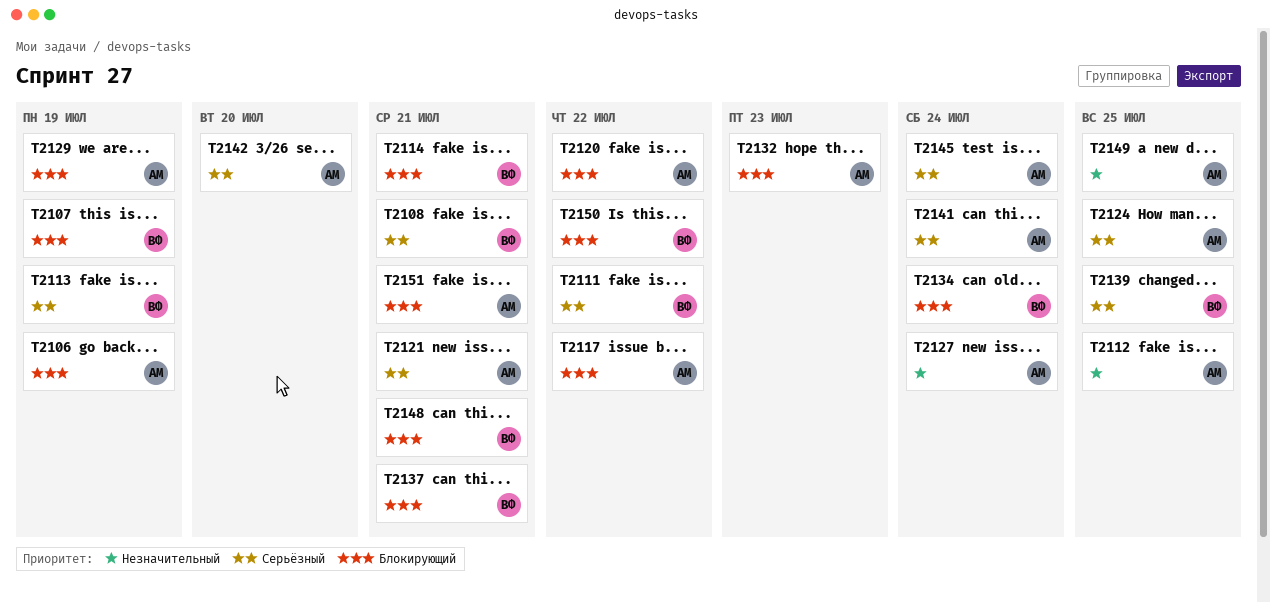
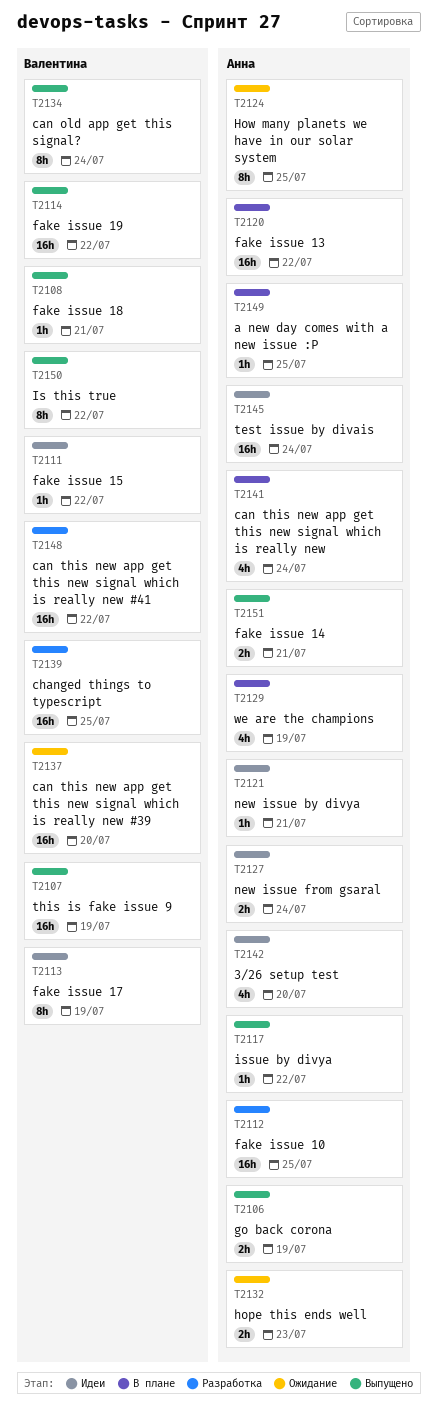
T2114, due: Jul 21 -> Jul 22
T2137, due: Jul 21 -> Jul 20
T2148, due: Jul 21 -> Jul 22

